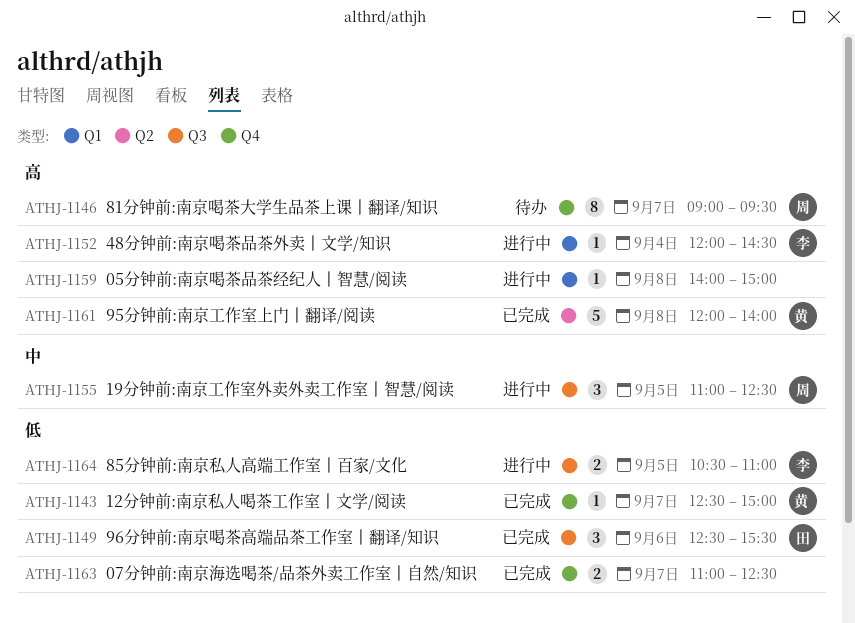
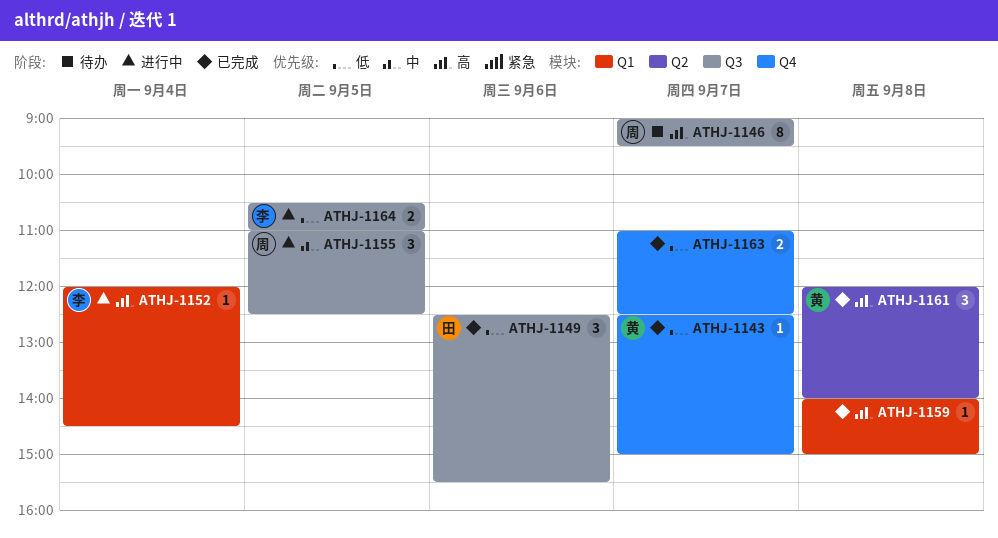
ATHJ-1146, label: Q4 -> Q3
ATHJ-1159, status: 进行中 -> 已完成
ATHJ-1161, estimate: 5 -> 3

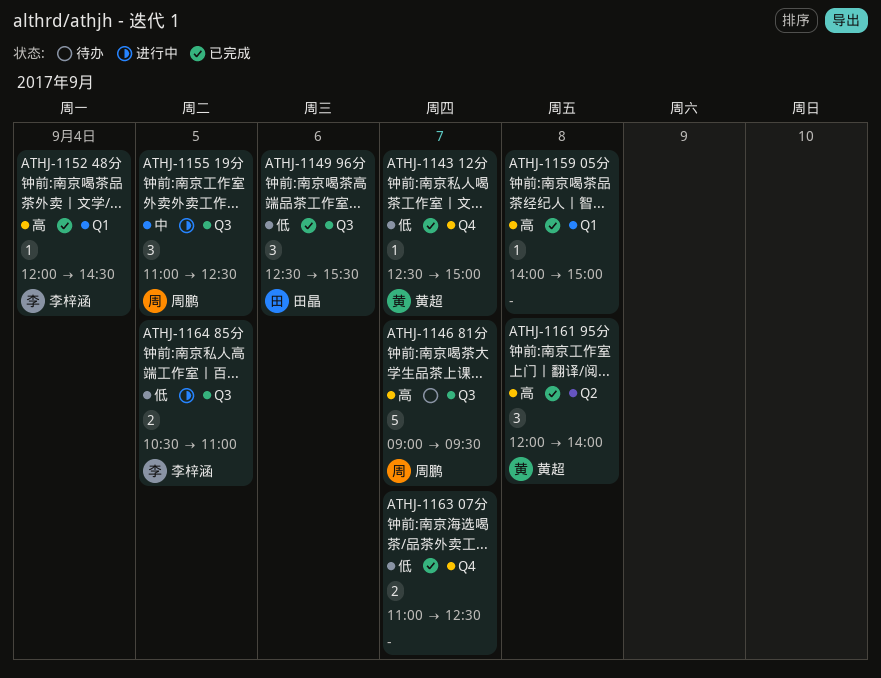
ATHJ-1146, estimate: 8 -> 5
ATHJ-1152, status: 进行中 -> 已完成

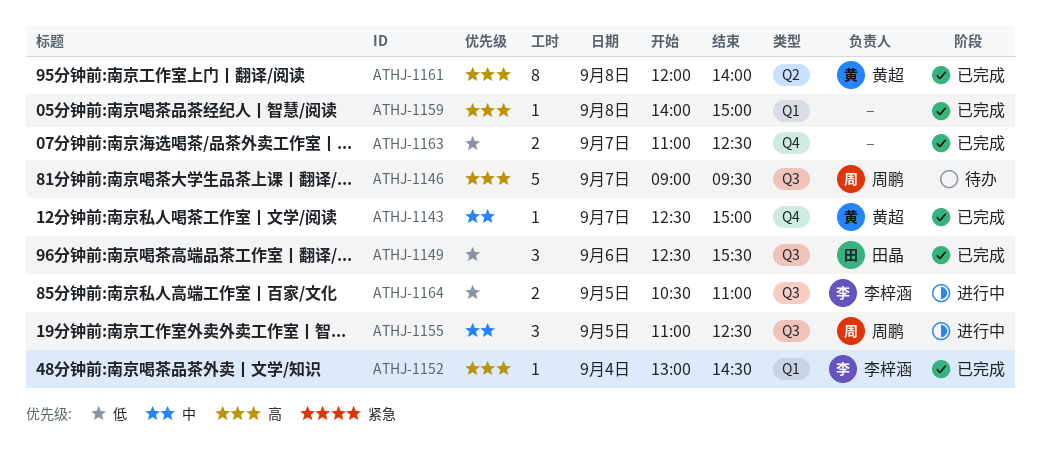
ATHJ-1143, priority: 低 -> 中
ATHJ-1152, begins: 12:00 -> 13:00
ATHJ-1161, estimate: 3 -> 8

